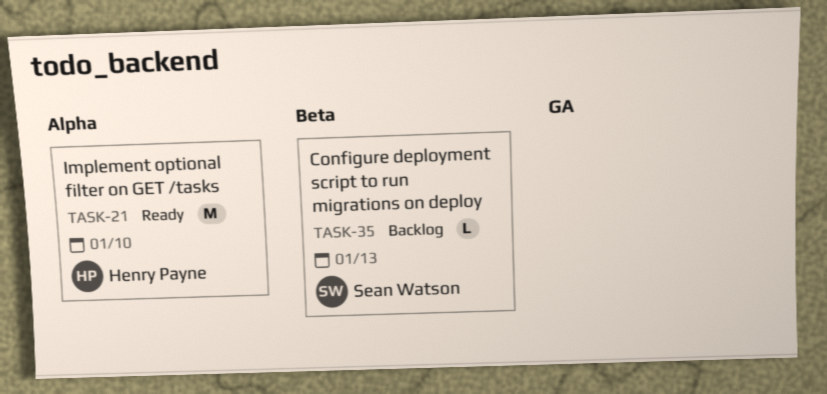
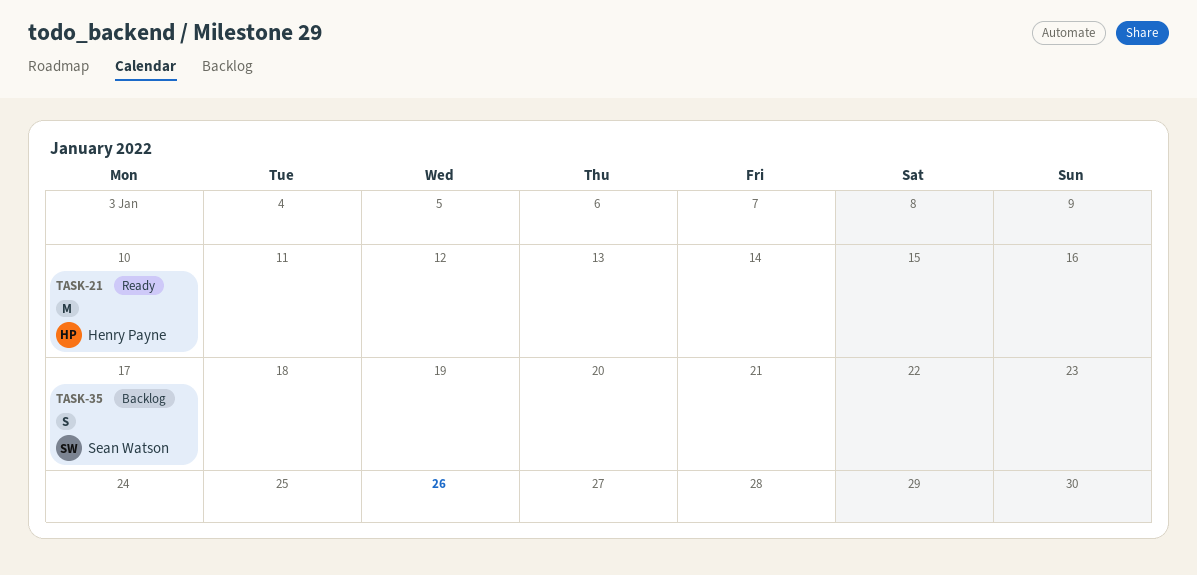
TASK-35, estimate: L -> S
TASK-35, due: Jan 13 -> Jan 17

